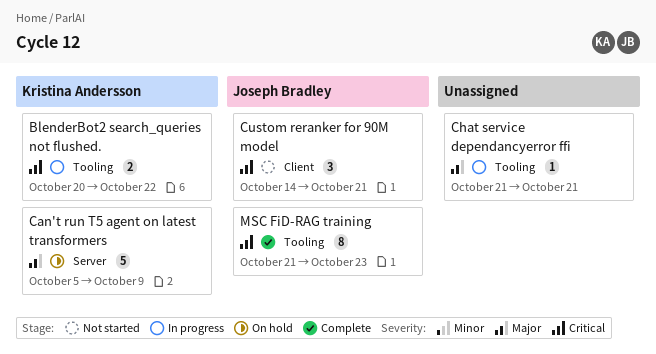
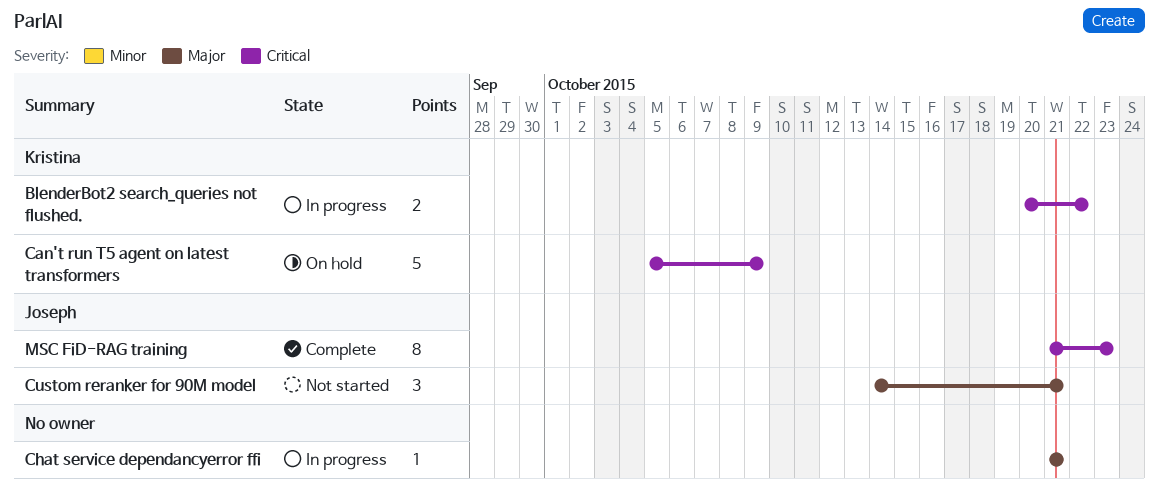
Can't run T5 agent on latest transformers, priority: Major -> Critical
Custom reranker for 90M model, priority: Critical -> Major

